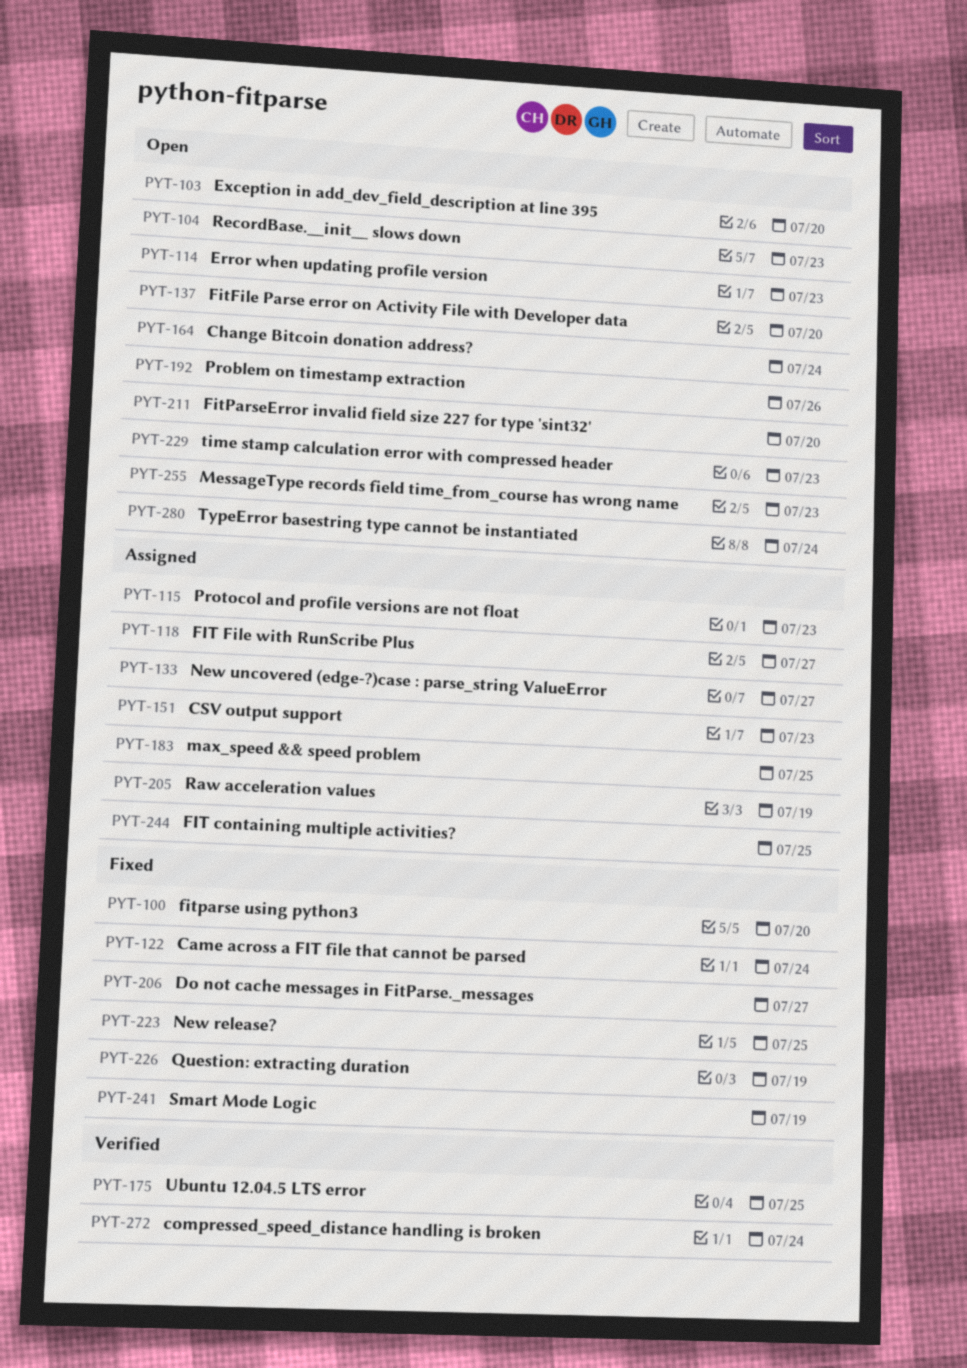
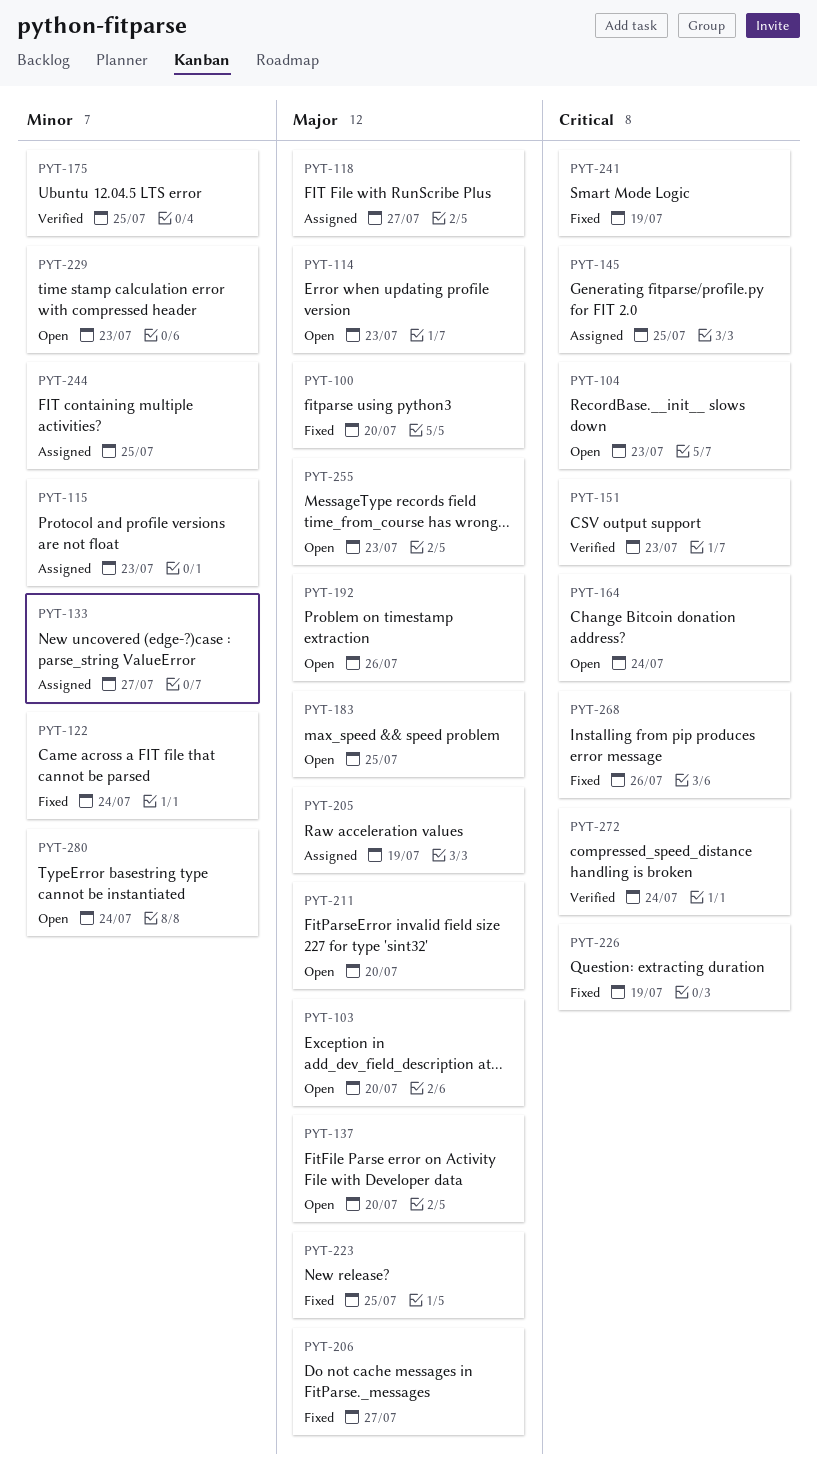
PYT-145: none -> present
PYT-151, status: Assigned -> Verified
PYT-183, status: Assigned -> Open
PYT-268: none -> present

